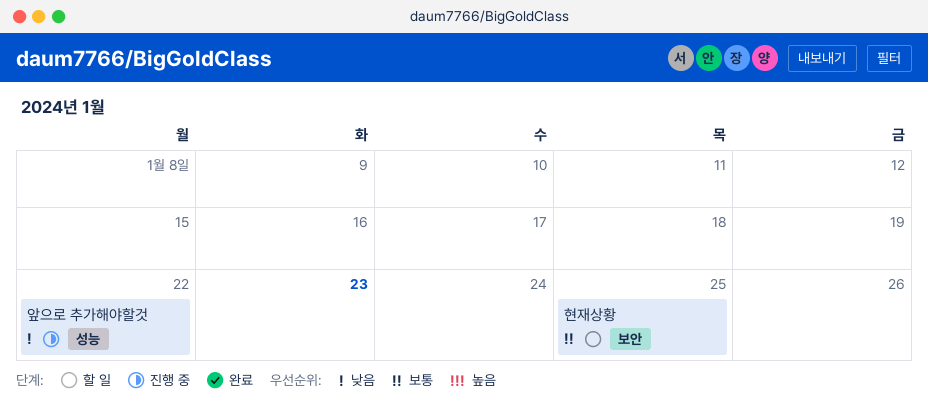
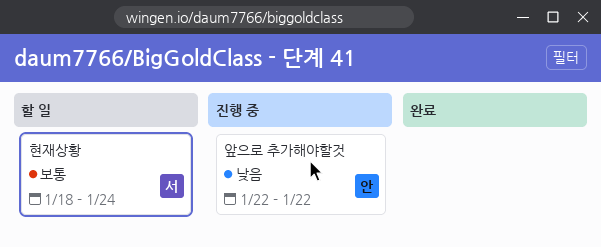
현재상황, due: Jan 25 -> Jan 24

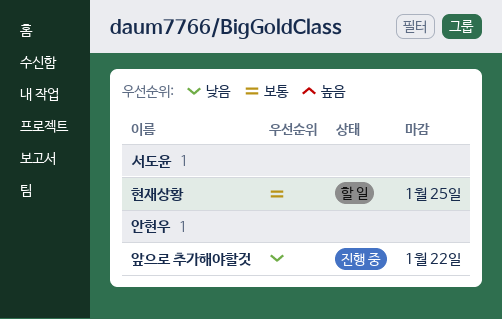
현재상황, due: Jan 24 -> Jan 25

